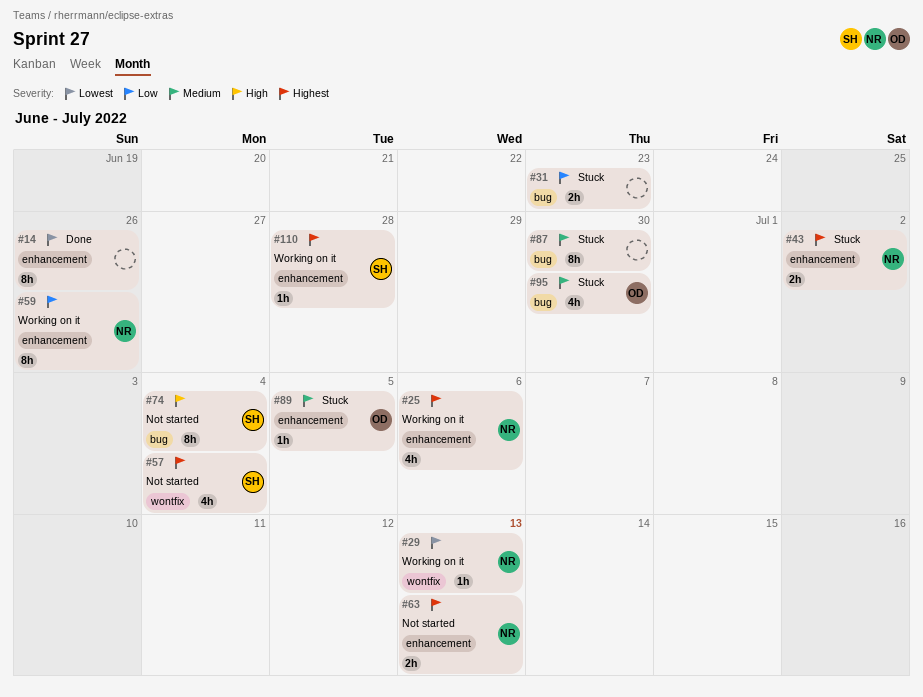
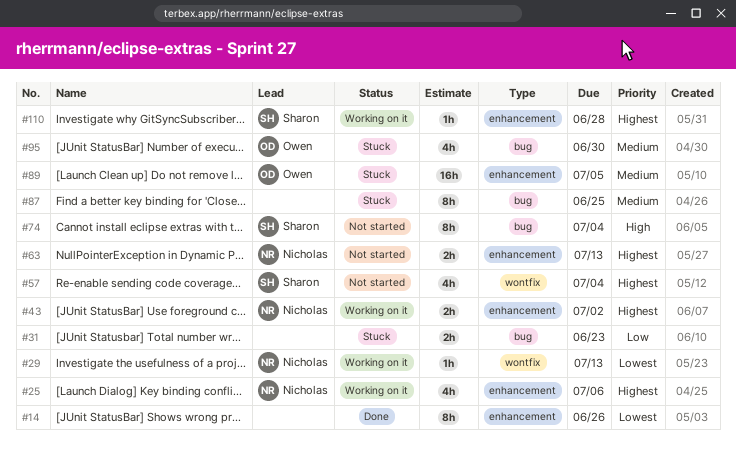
#43, status: Stuck -> Working on it
#59: present -> none
#87, due: Jun 30 -> Jun 25
#89, estimate: 1h -> 16h

